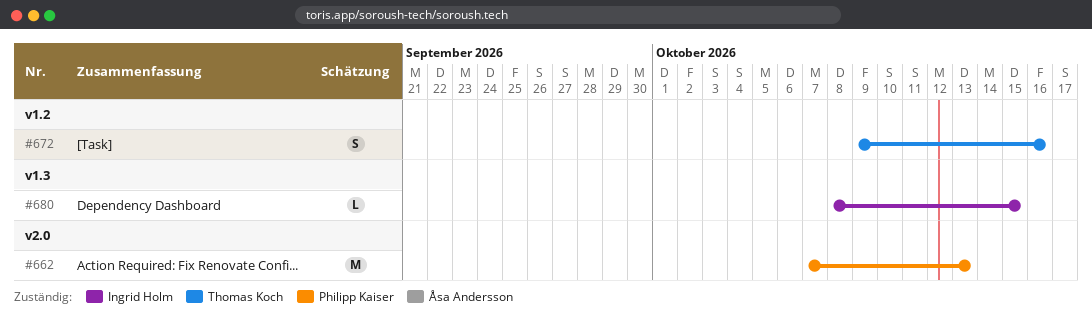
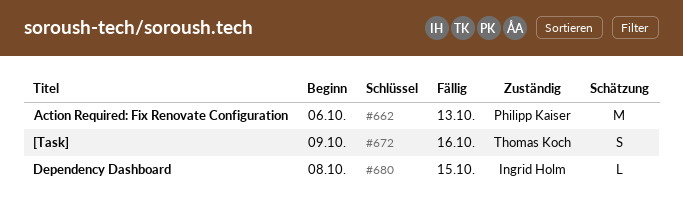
#662, start: Oct 7 -> Oct 6

